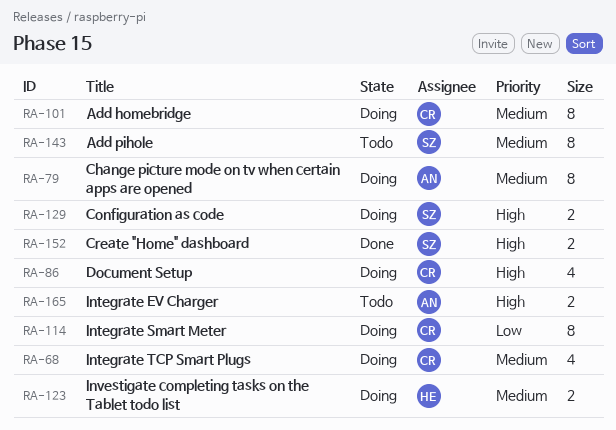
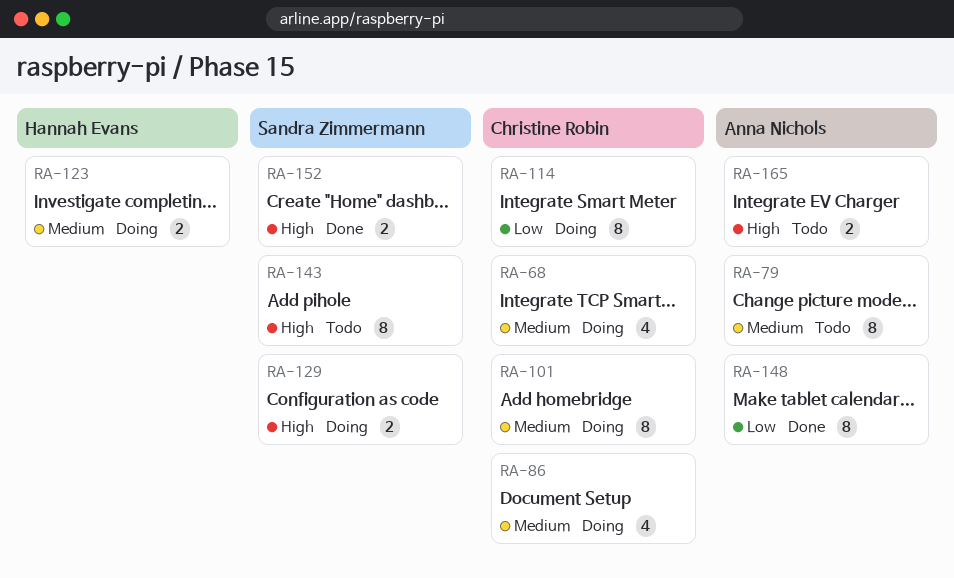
RA-79, status: Doing -> Todo
RA-86, priority: High -> Medium
RA-143, priority: Medium -> High
RA-148: none -> present

